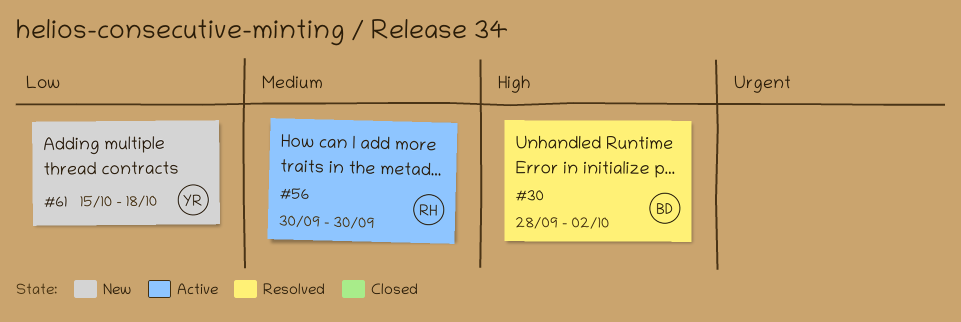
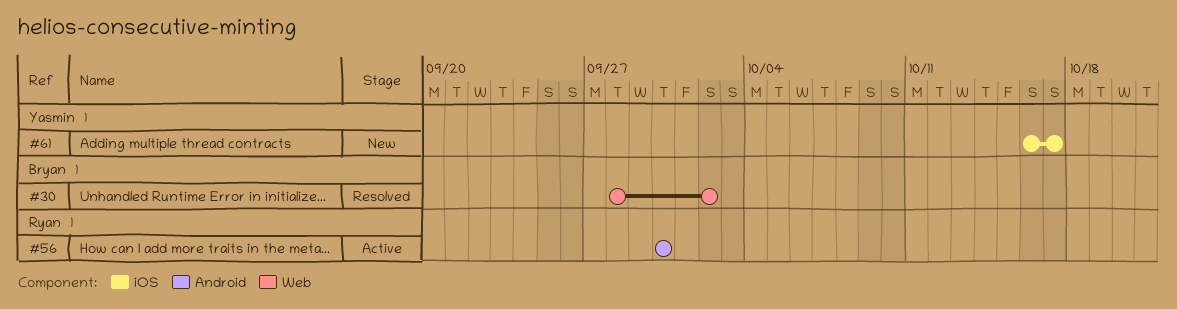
#61, start: Oct 15 -> Oct 16
#61, due: Oct 18 -> Oct 17

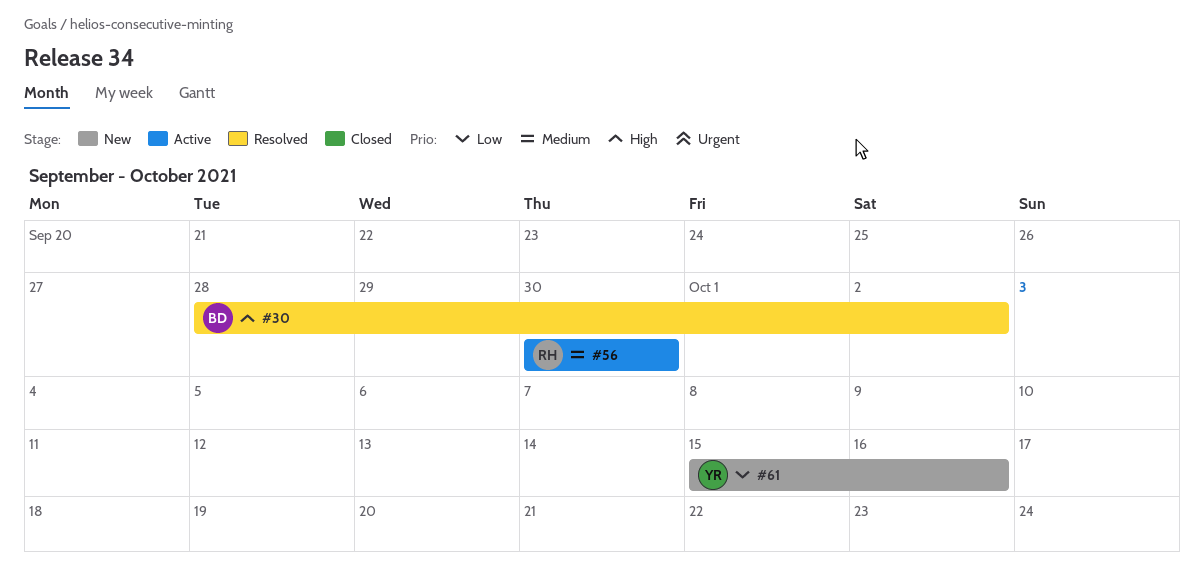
#61, start: Oct 16 -> Oct 15
#61, due: Oct 17 -> Oct 16

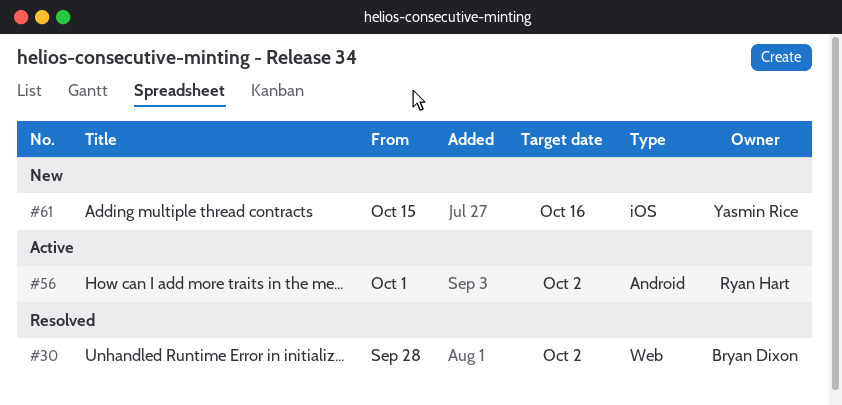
#56, start: Sep 30 -> Oct 1
#56, due: Sep 30 -> Oct 2

